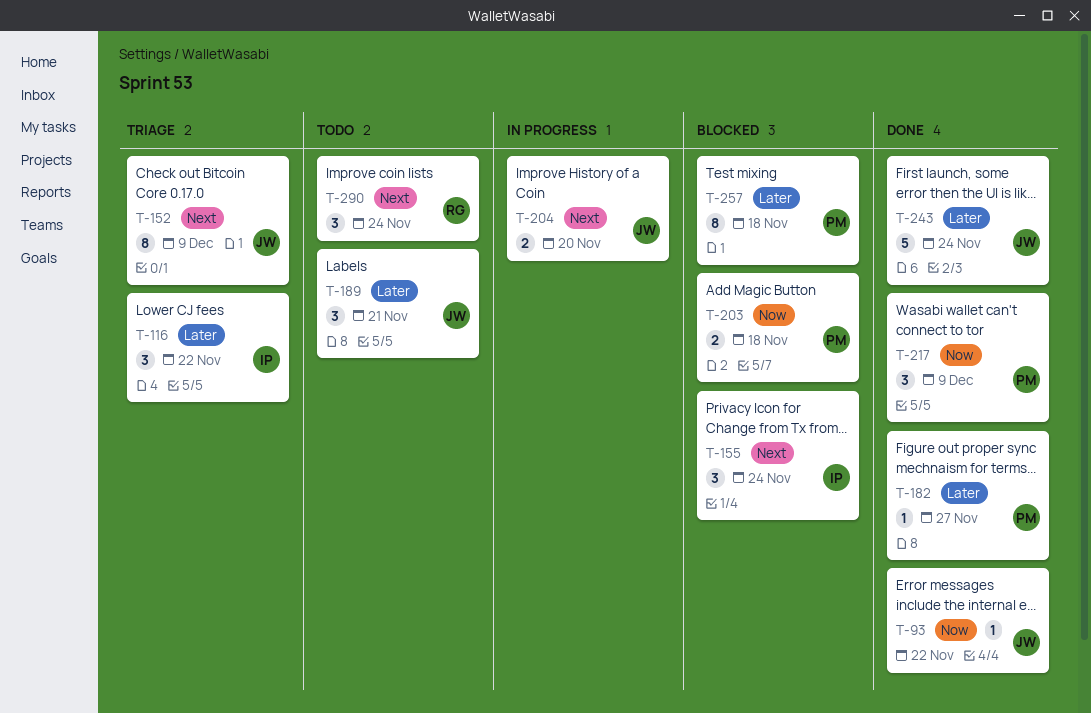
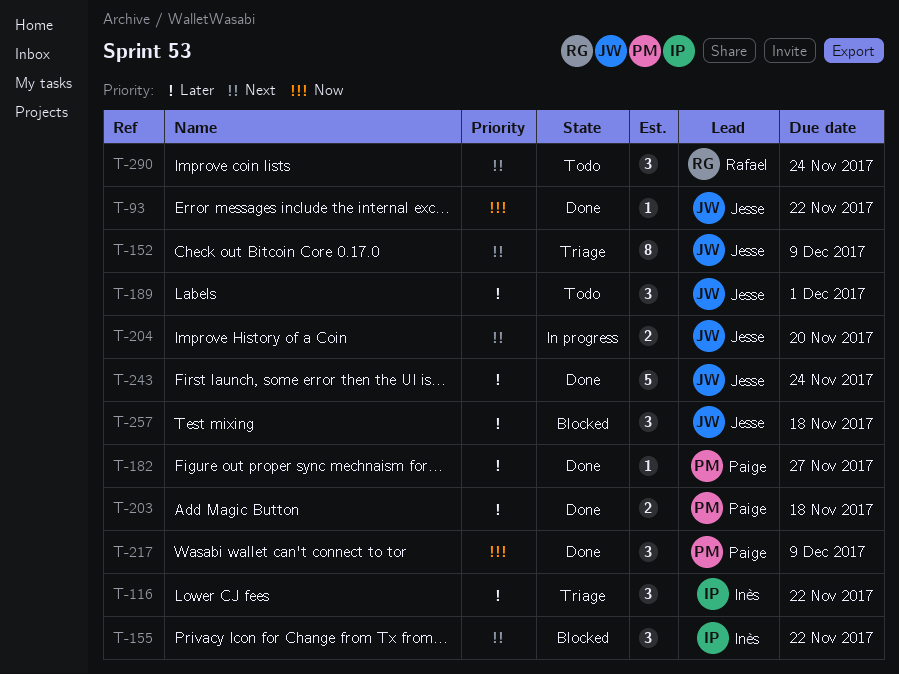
T-155, due: Nov 24 -> Nov 22
T-189, due: Nov 21 -> Dec 1
T-203, status: Blocked -> Done
T-203, priority: Now -> Later
T-257, owner: Paige -> Jesse
T-257, estimate: 8 -> 3

